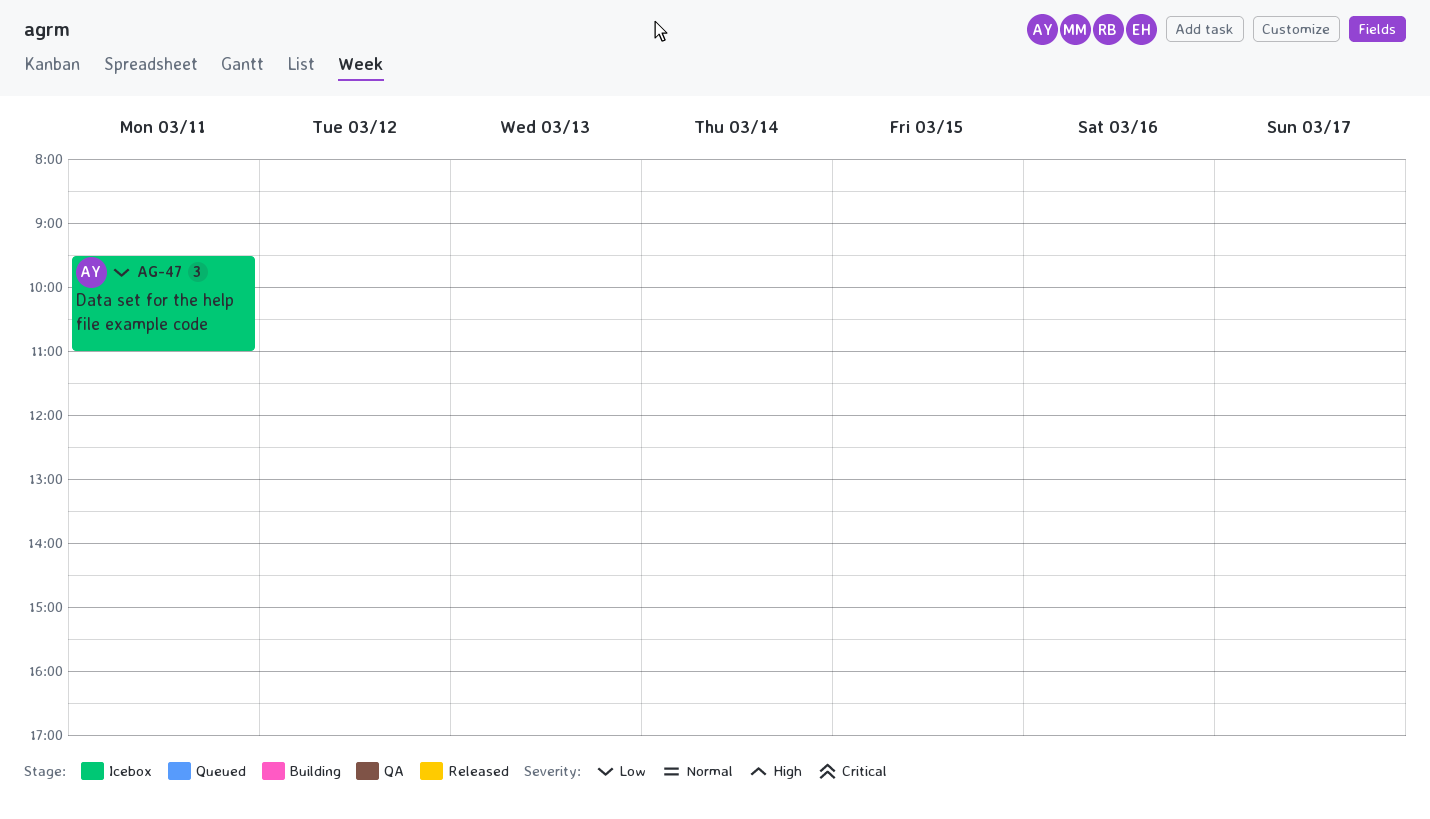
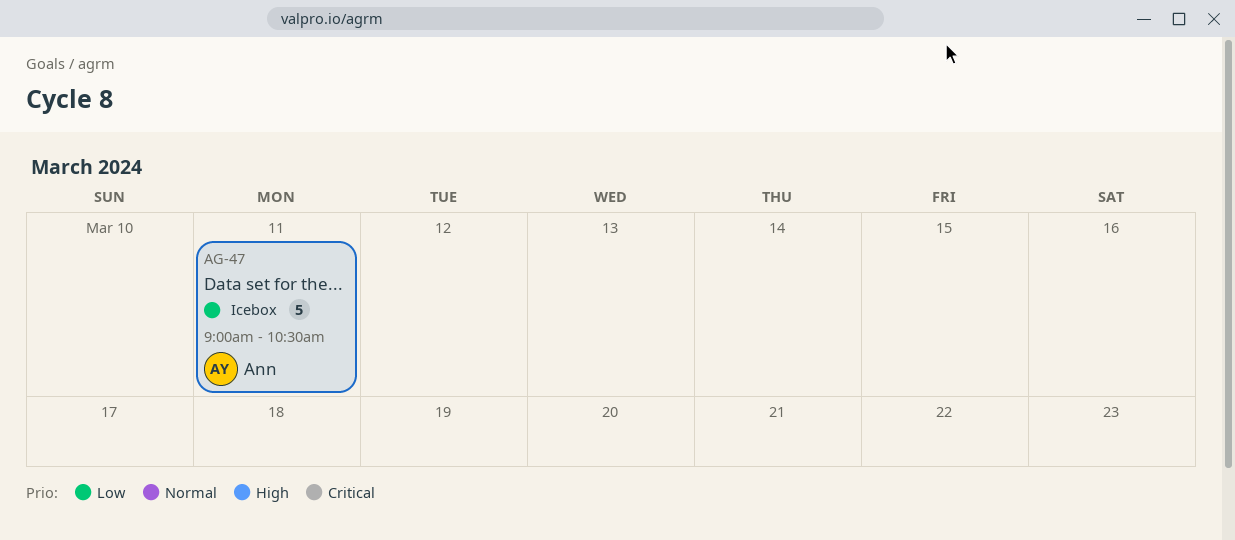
AG-47, estimate: 3 -> 5
AG-47, begins: 09:30 -> 09:00
AG-47, ends: 11:00 -> 10:30

